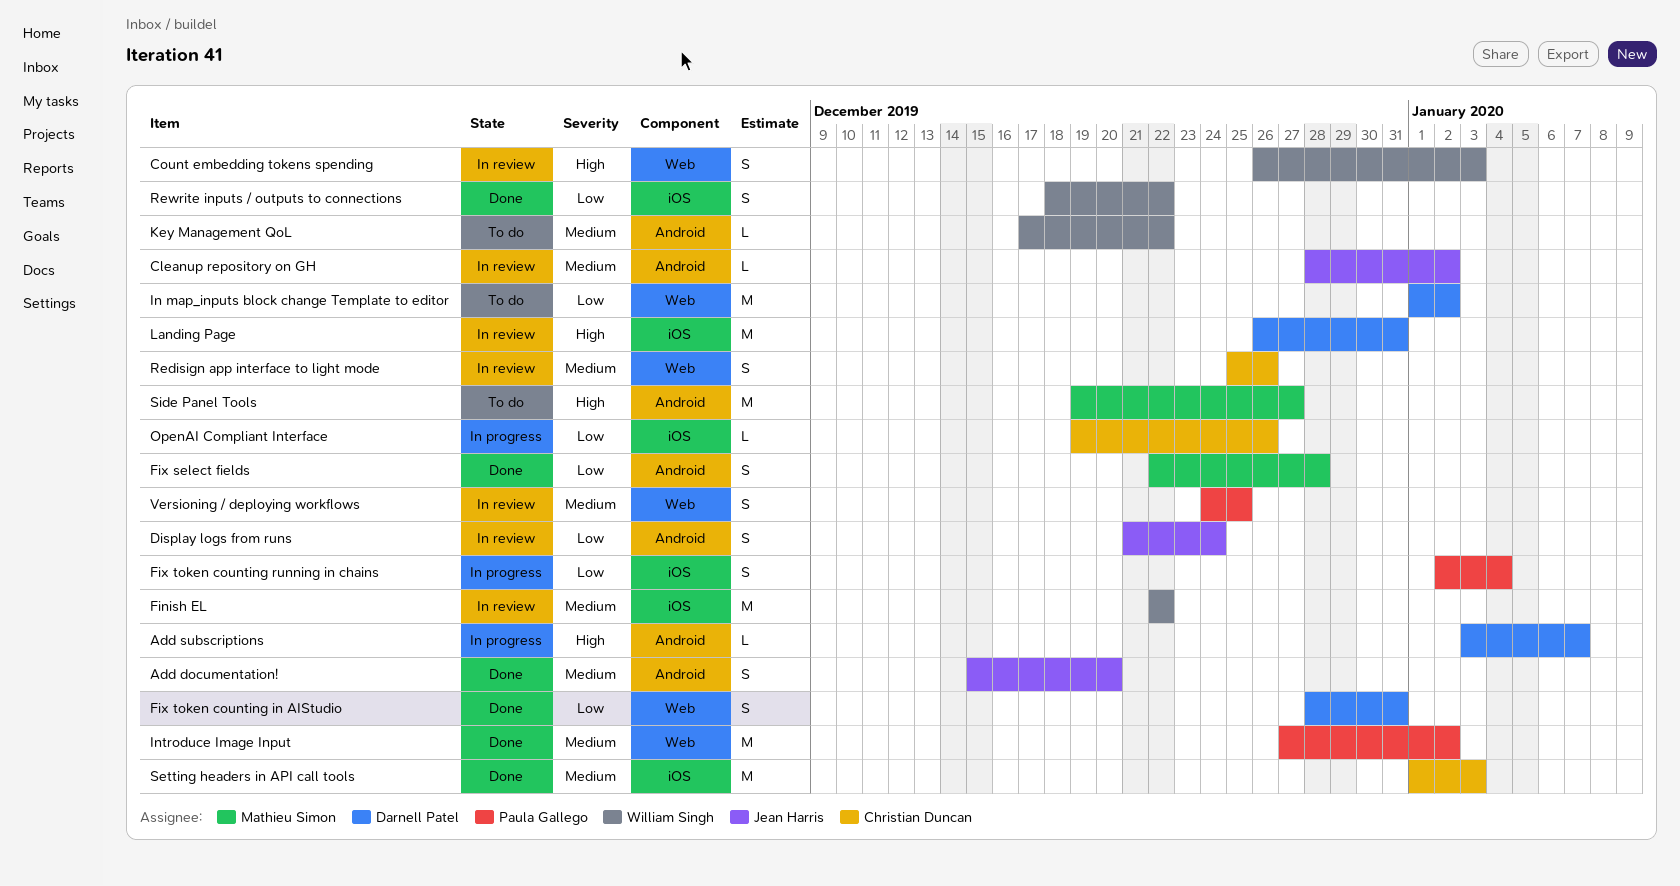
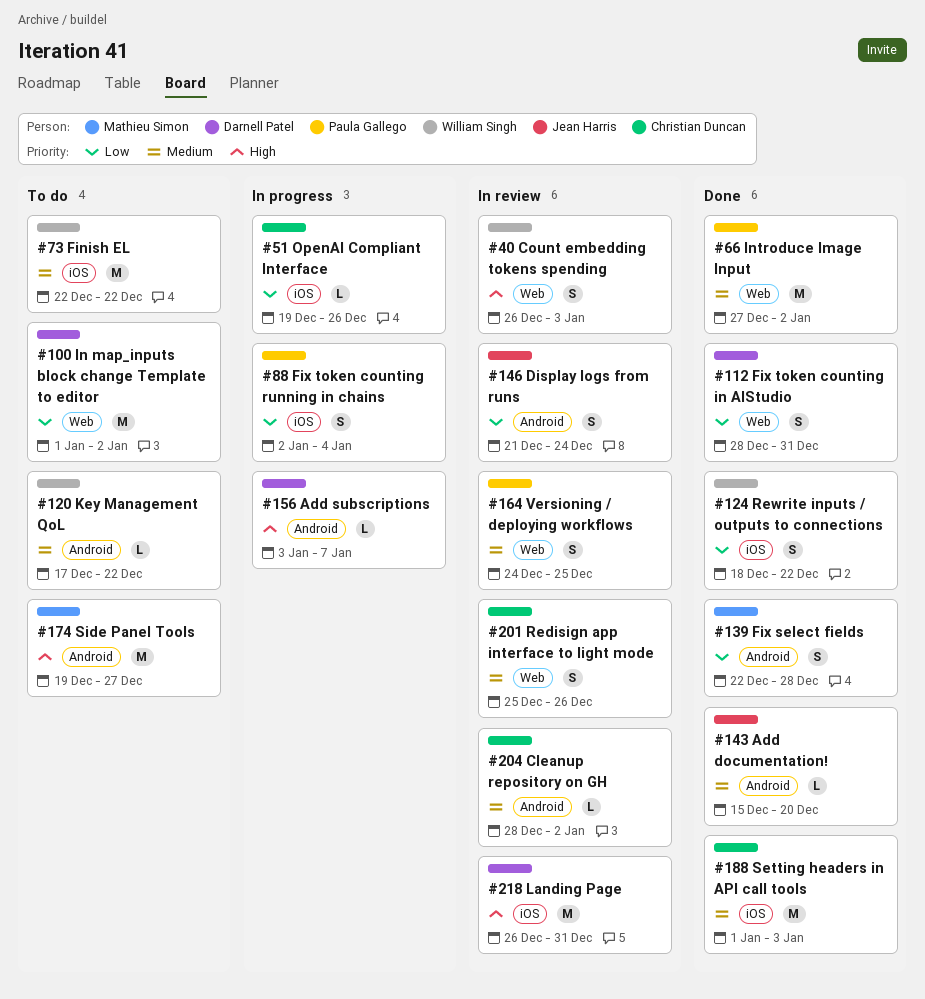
Add documentation!, estimate: S -> L
Cleanup repository on GH, owner: Jean Harris -> Christian Duncan
Finish EL, status: In review -> To do

